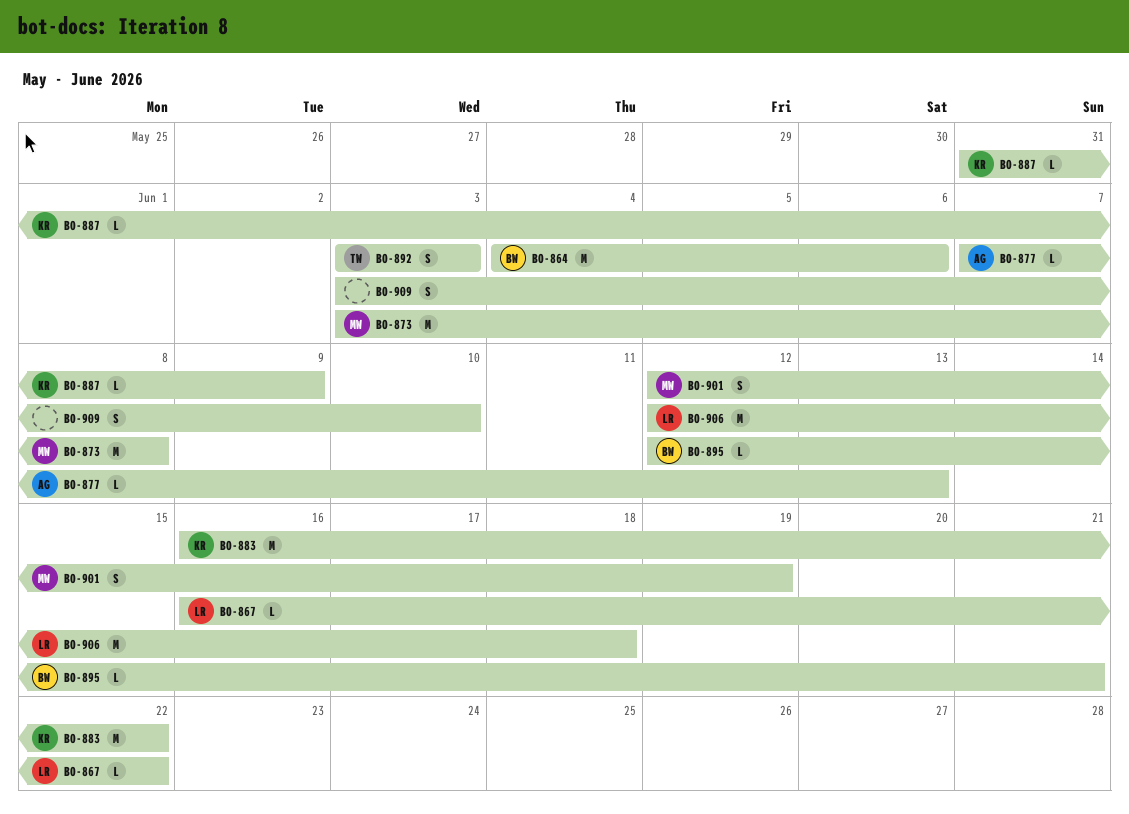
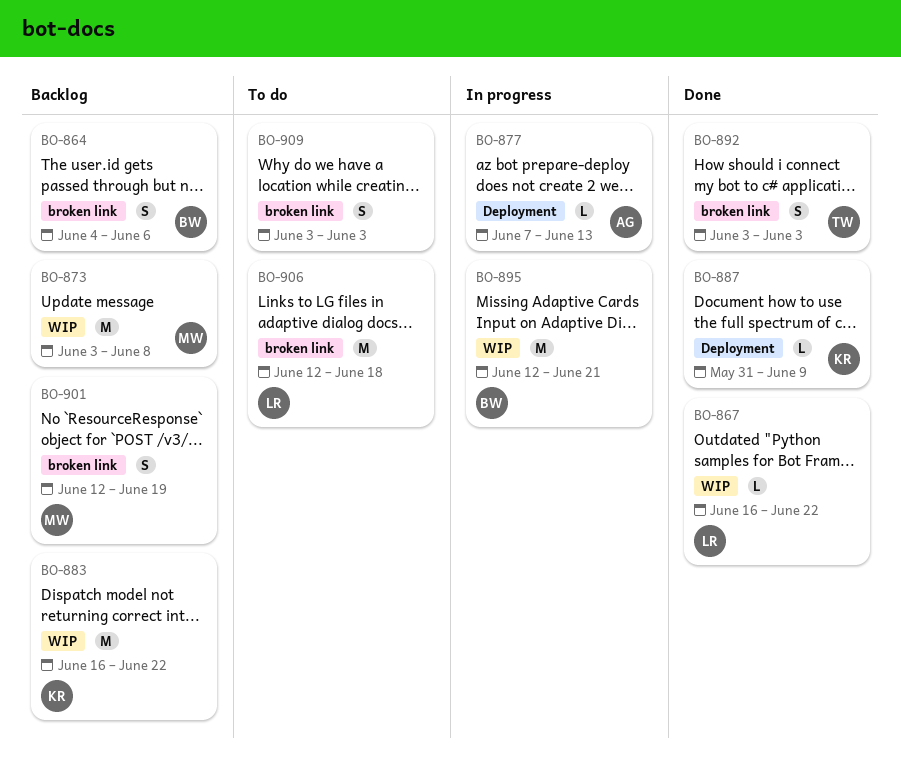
BO-864, estimate: M -> S
BO-895, estimate: L -> M
BO-909, due: Jun 10 -> Jun 3

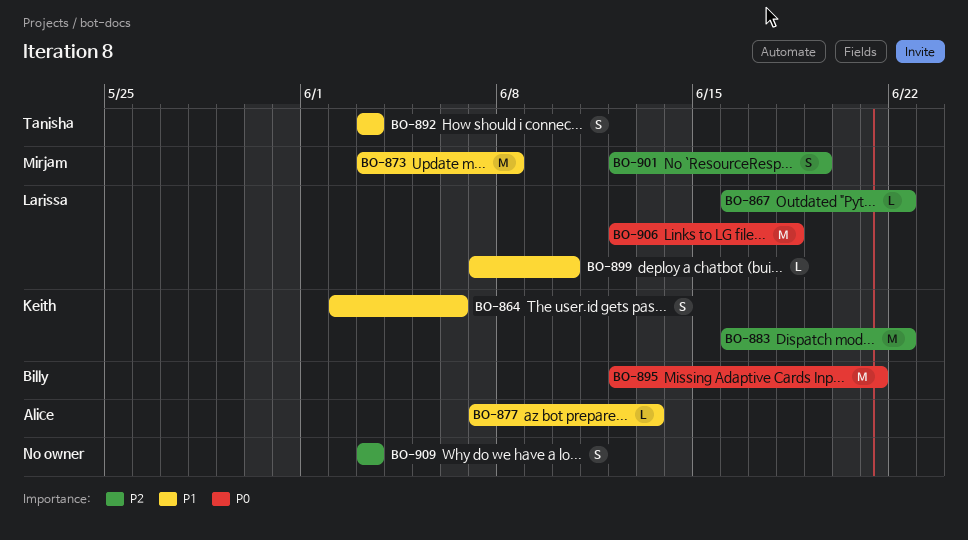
BO-864, owner: Billy -> Keith
BO-864, start: Jun 4 -> Jun 2
BO-887: present -> none
BO-899: none -> present

